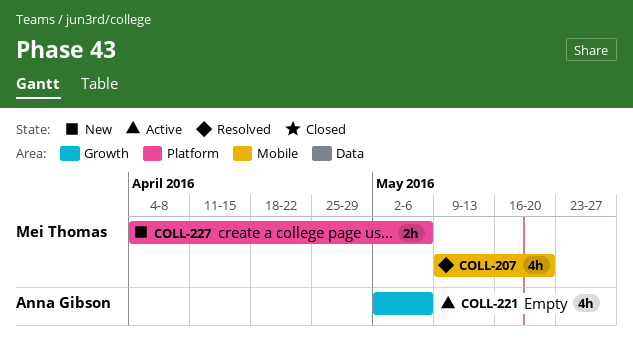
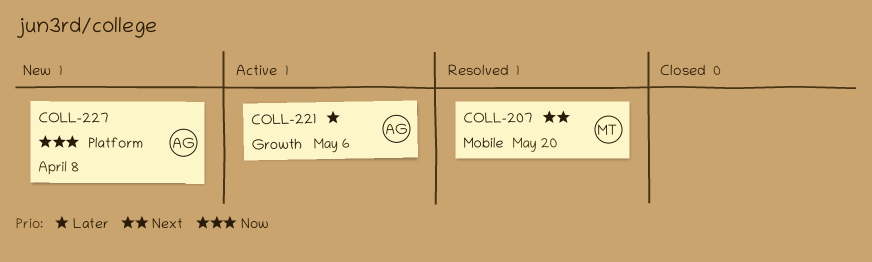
COLL-227, owner: Mei Thomas -> Anna Gibson
COLL-227, due: May 6 -> Apr 8

